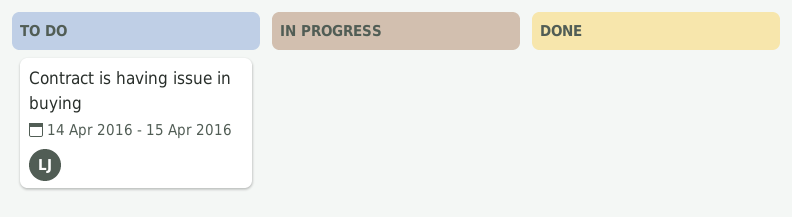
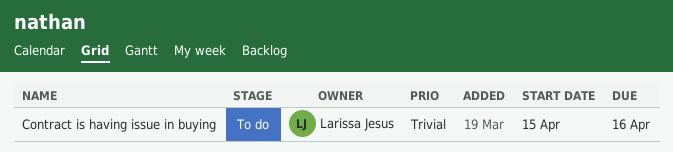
Contract is having issue in buying, start: Apr 14 -> Apr 15
Contract is having issue in buying, due: Apr 15 -> Apr 16

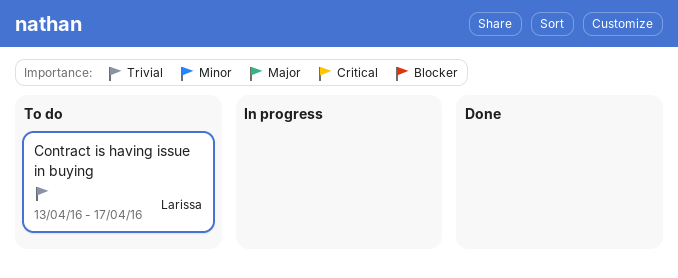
Contract is having issue in buying, start: Apr 15 -> Apr 13
Contract is having issue in buying, due: Apr 16 -> Apr 17

